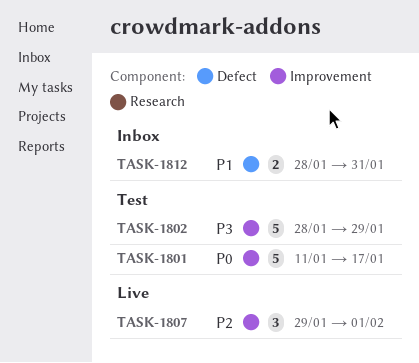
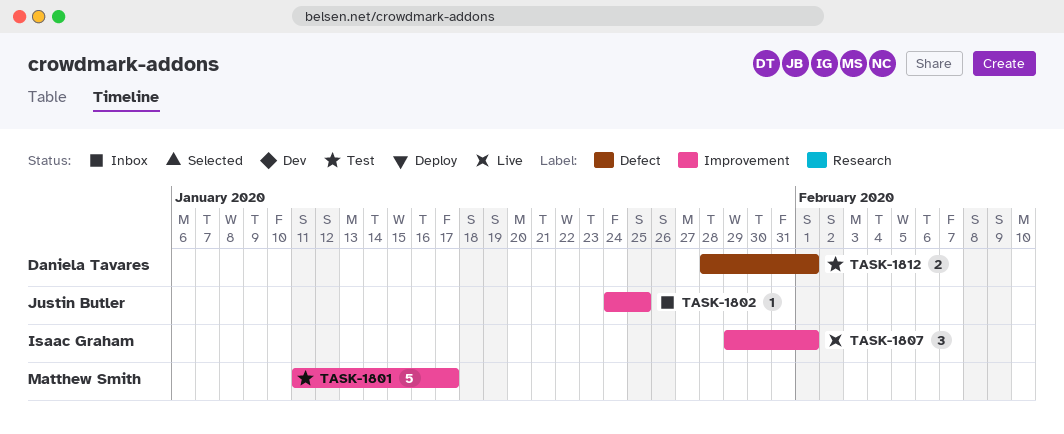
TASK-1802, status: Test -> Inbox
TASK-1802, estimate: 5 -> 1
TASK-1802, start: Jan 28 -> Jan 24
TASK-1802, due: Jan 29 -> Jan 25
TASK-1812, status: Inbox -> Test
TASK-1812, due: Jan 31 -> Feb 1

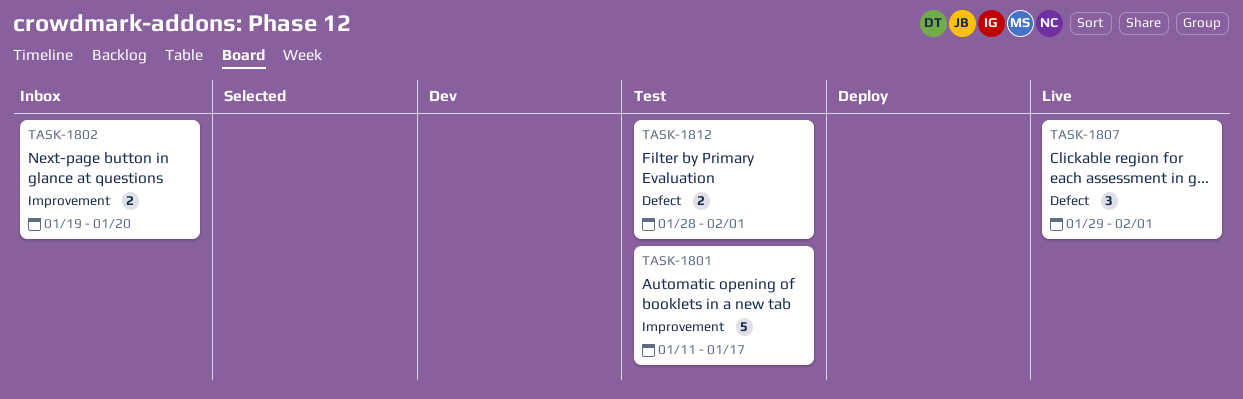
TASK-1802, estimate: 1 -> 2
TASK-1802, start: Jan 24 -> Jan 19
TASK-1802, due: Jan 25 -> Jan 20
TASK-1807, label: Improvement -> Defect

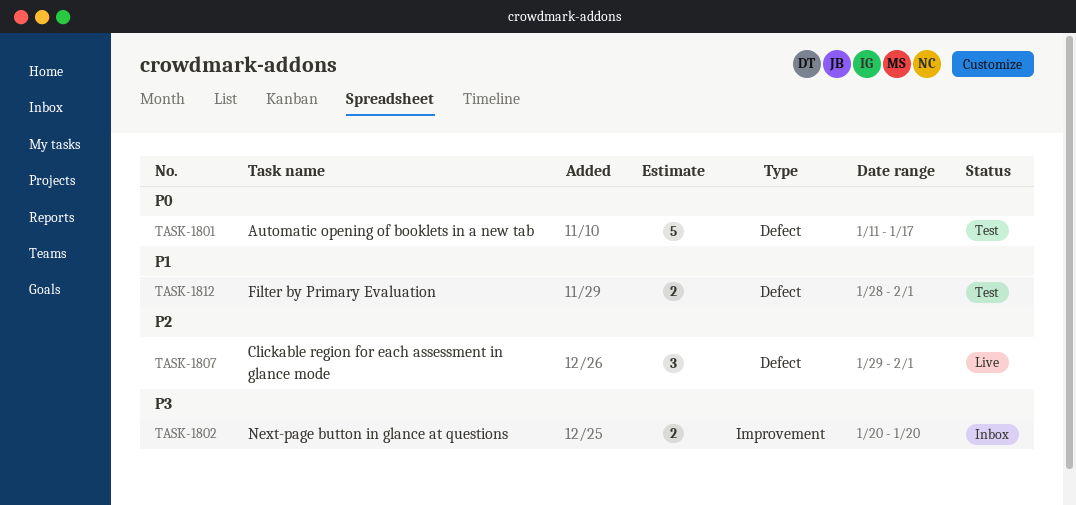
TASK-1801, label: Improvement -> Defect
TASK-1802, start: Jan 19 -> Jan 20

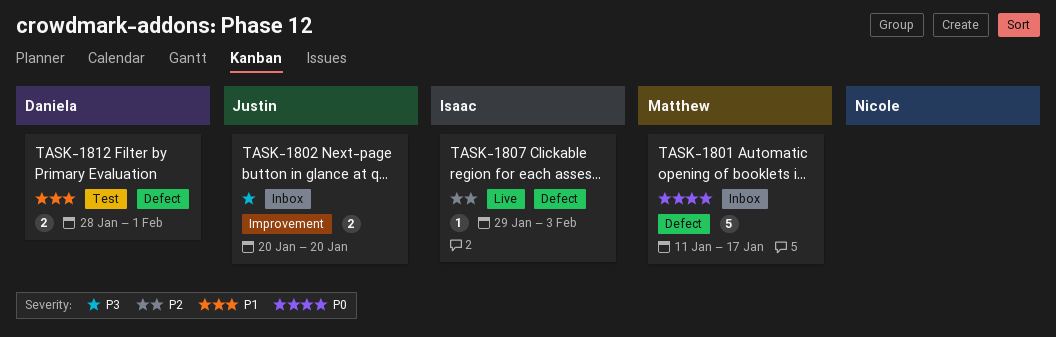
TASK-1801, status: Test -> Inbox
TASK-1807, estimate: 3 -> 1
TASK-1807, due: Feb 1 -> Feb 3

